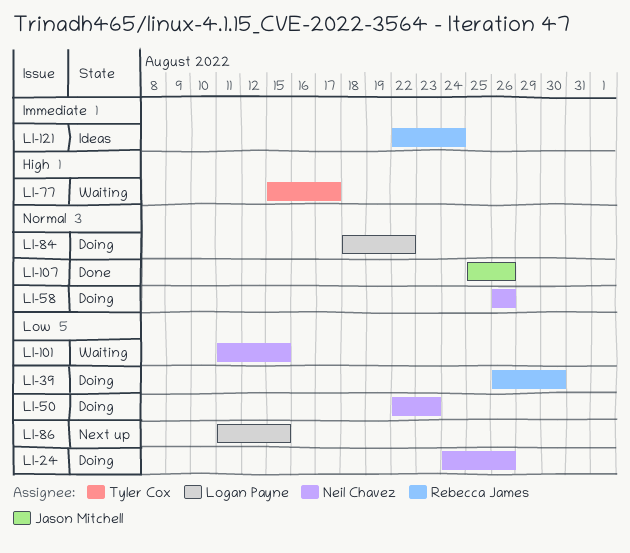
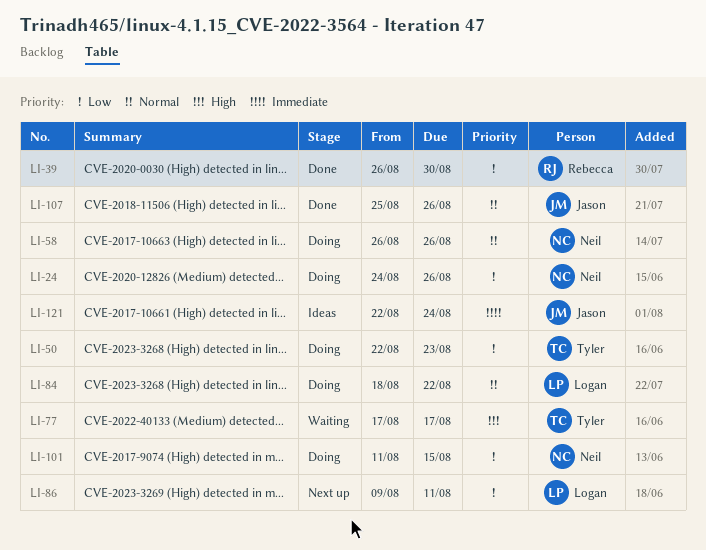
LI-39, status: Doing -> Done
LI-50, owner: Neil Chavez -> Tyler Cox
LI-77, start: Aug 15 -> Aug 17
LI-86, start: Aug 11 -> Aug 9
LI-86, due: Aug 15 -> Aug 11
LI-101, status: Waiting -> Doing
LI-121, owner: Rebecca James -> Jason Mitchell

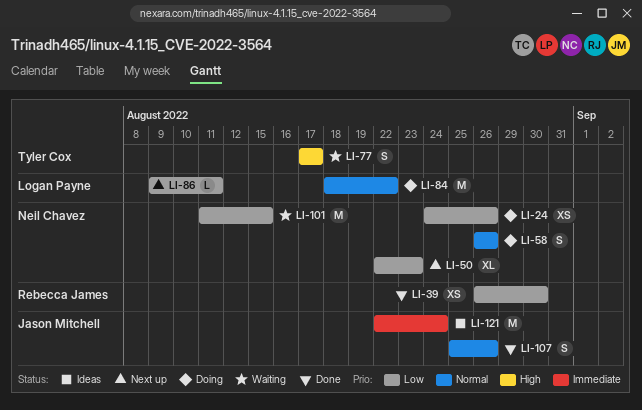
LI-50, status: Doing -> Next up
LI-50, owner: Tyler Cox -> Neil Chavez
LI-101, status: Doing -> Waiting

